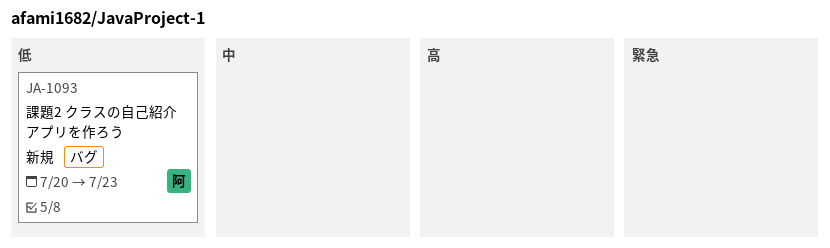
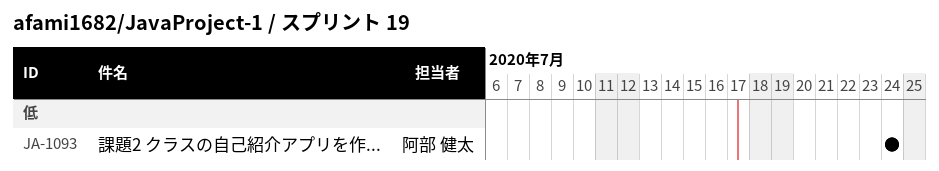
JA-1093, start: Jul 20 -> Jul 24
JA-1093, due: Jul 23 -> Jul 24

